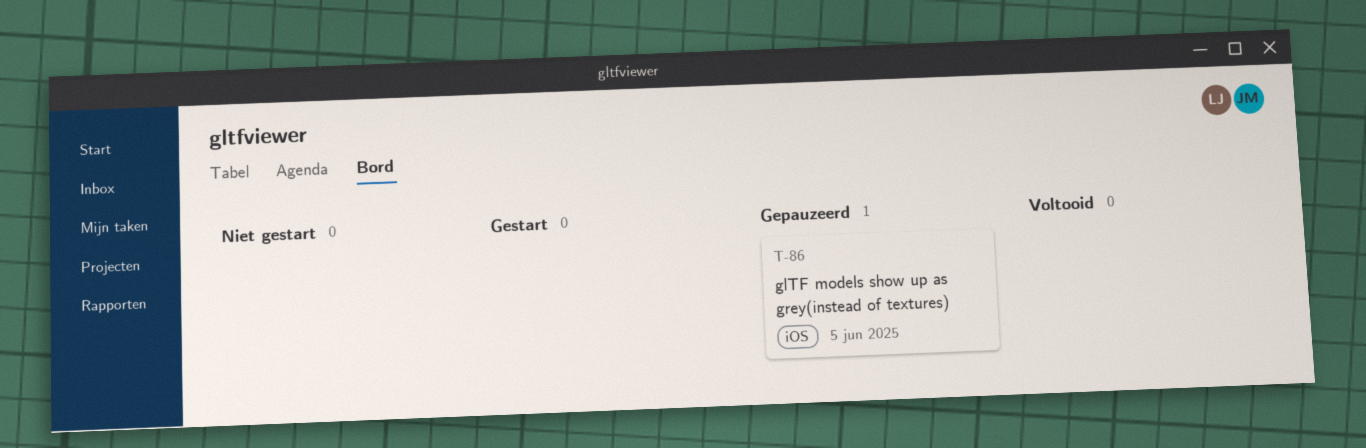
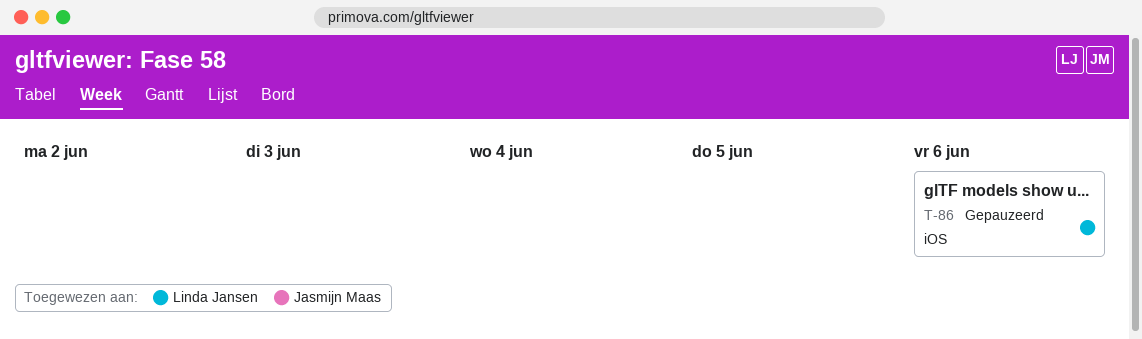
T-86, due: Jun 5 -> Jun 6

